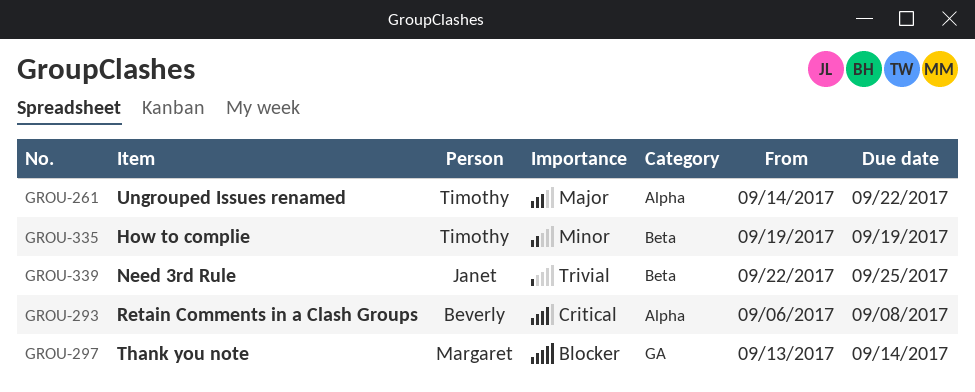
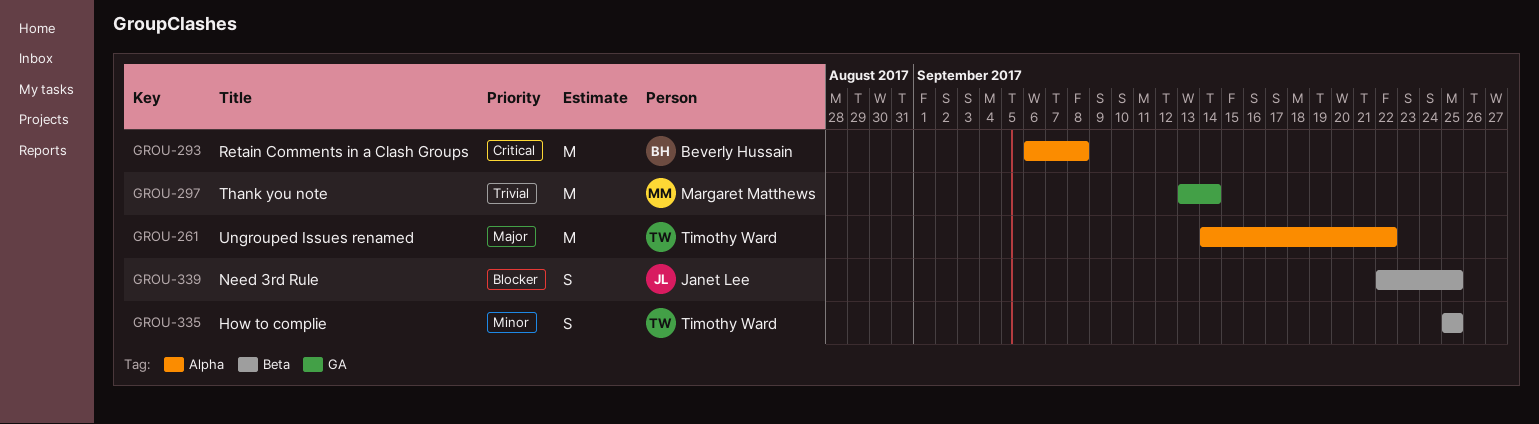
GROU-297, priority: Blocker -> Trivial
GROU-335, start: Sep 19 -> Sep 25
GROU-335, due: Sep 19 -> Sep 25
GROU-339, priority: Trivial -> Blocker

